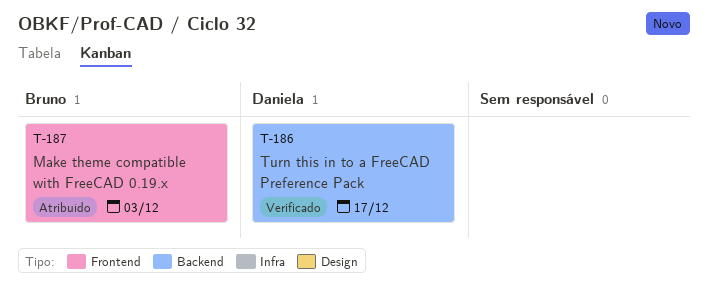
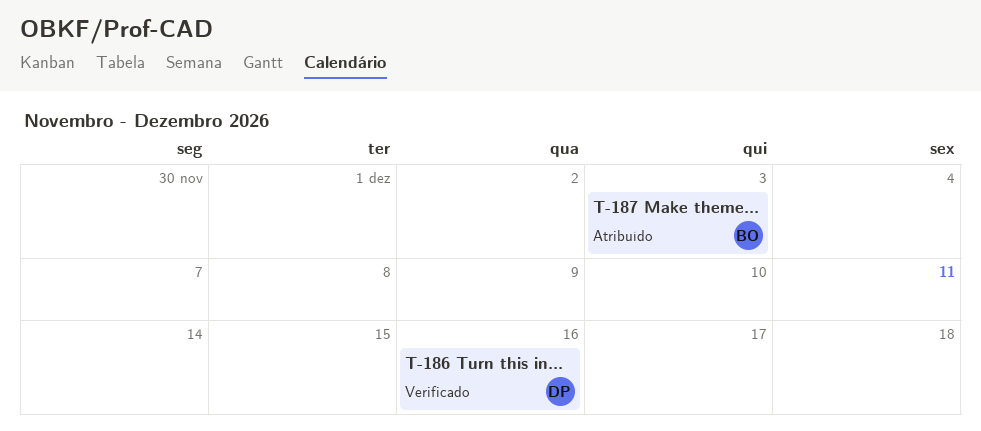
T-186, due: Dec 17 -> Dec 16

